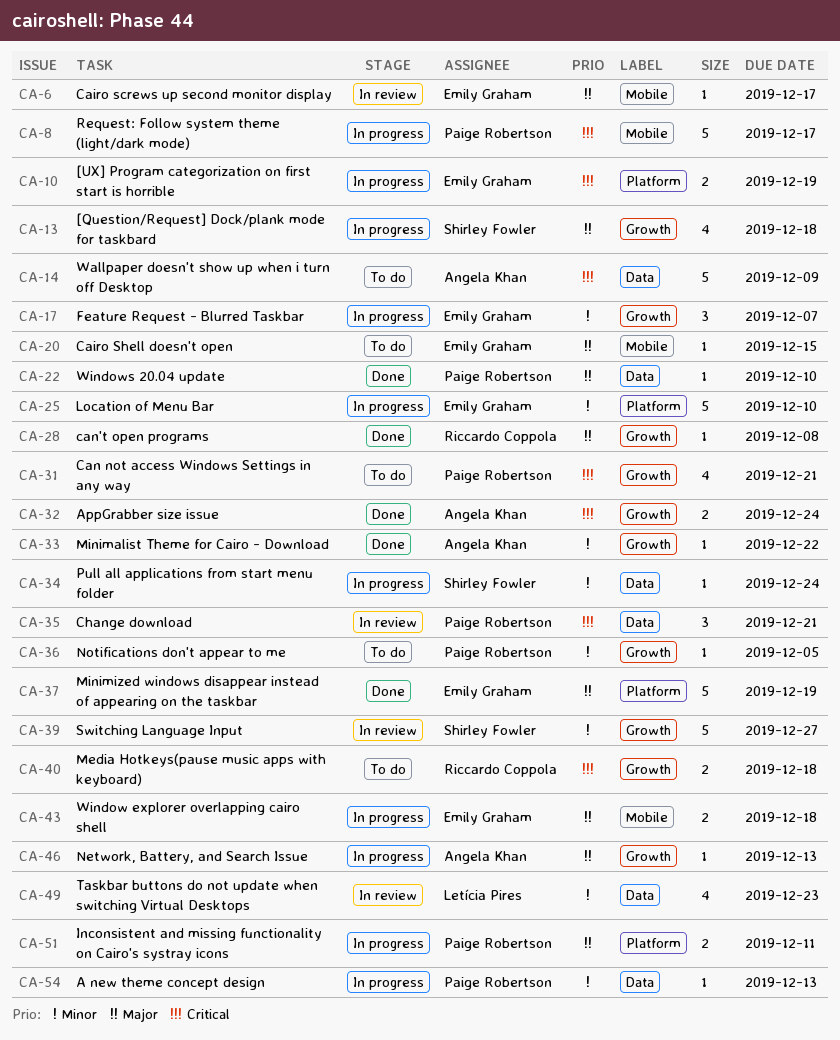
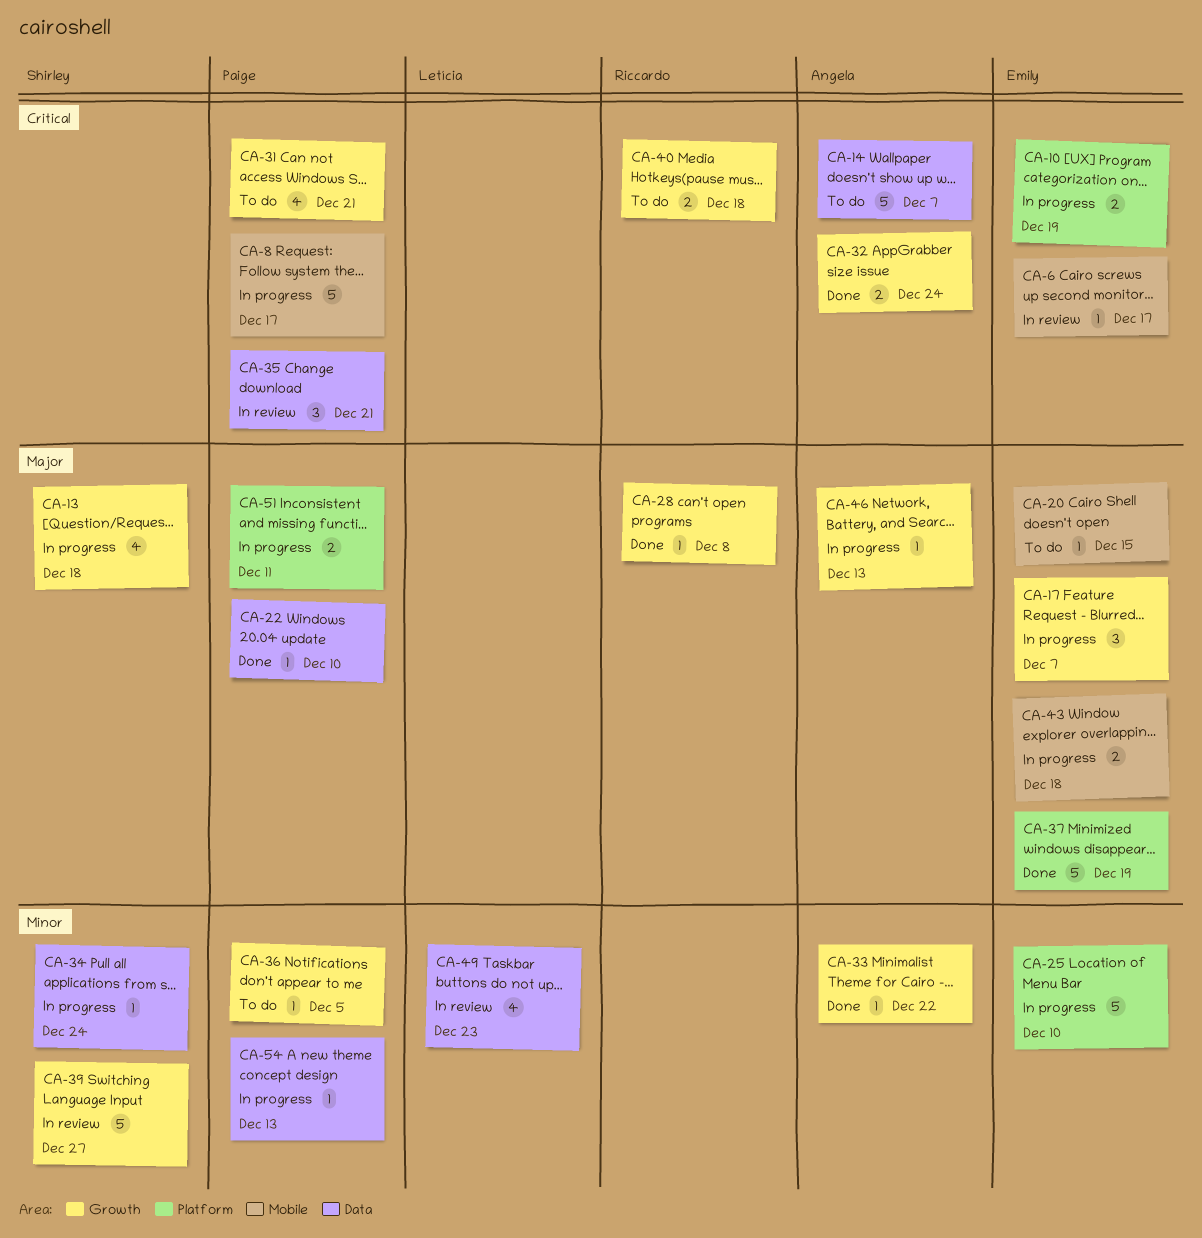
CA-6, priority: Major -> Critical
CA-14, due: Dec 9 -> Dec 7
CA-17, priority: Minor -> Major

